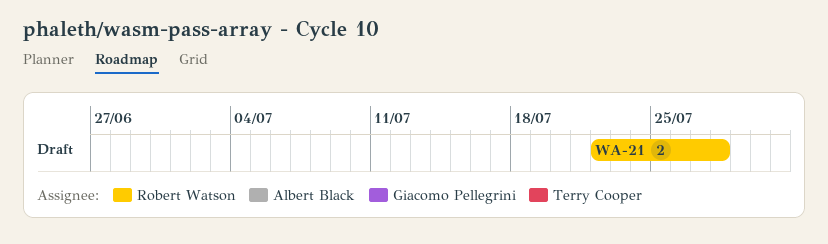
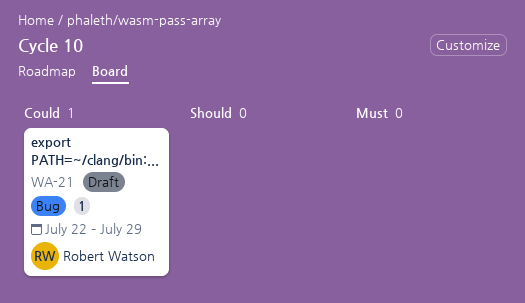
WA-21, estimate: 2 -> 1
WA-21, due: Jul 28 -> Jul 29

